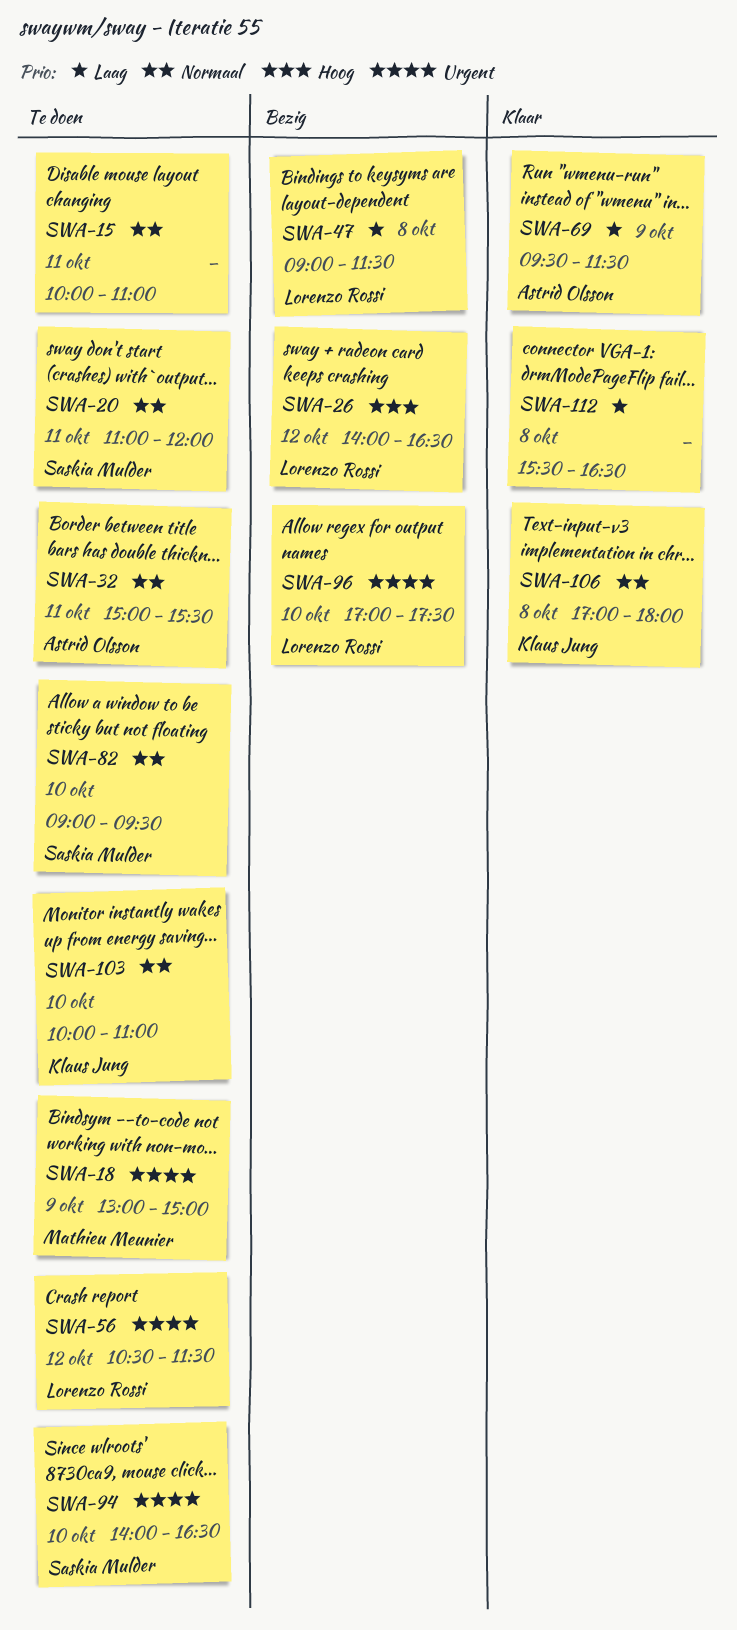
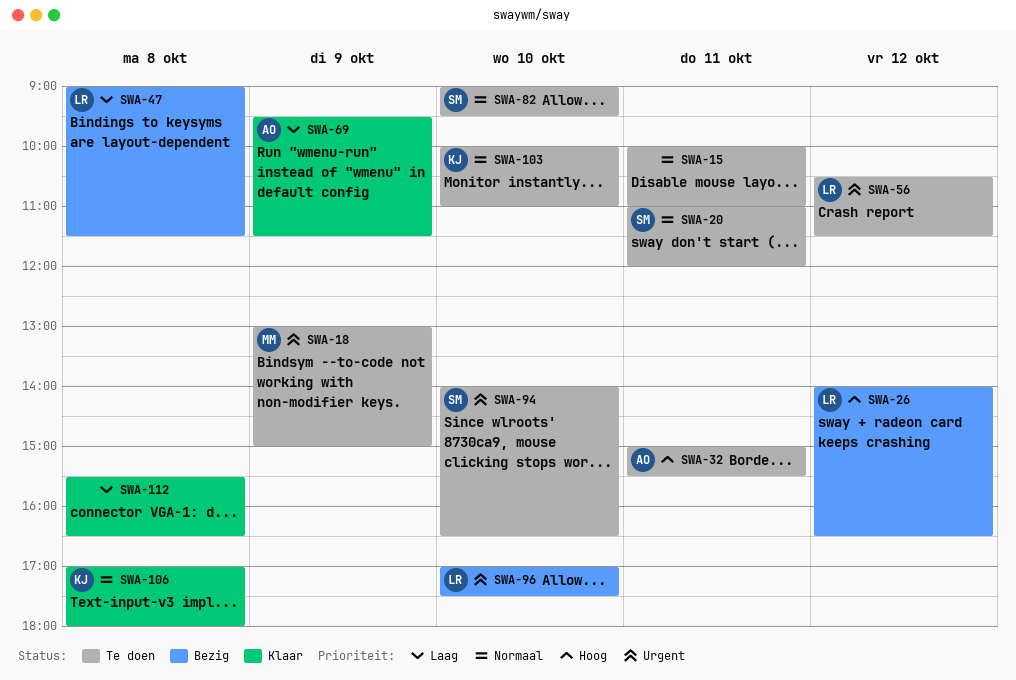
SWA-32, priority: Normaal -> Hoog

